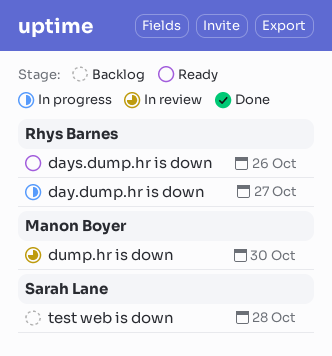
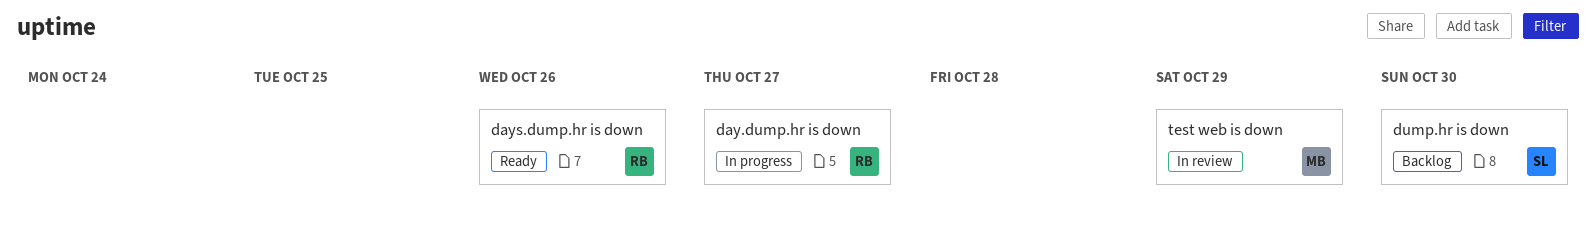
dump.hr is down, status: In review -> Backlog
dump.hr is down, owner: Manon Boyer -> Sarah Lane
test web is down, status: Backlog -> In review
test web is down, owner: Sarah Lane -> Manon Boyer
test web is down, due: Oct 28 -> Oct 29

